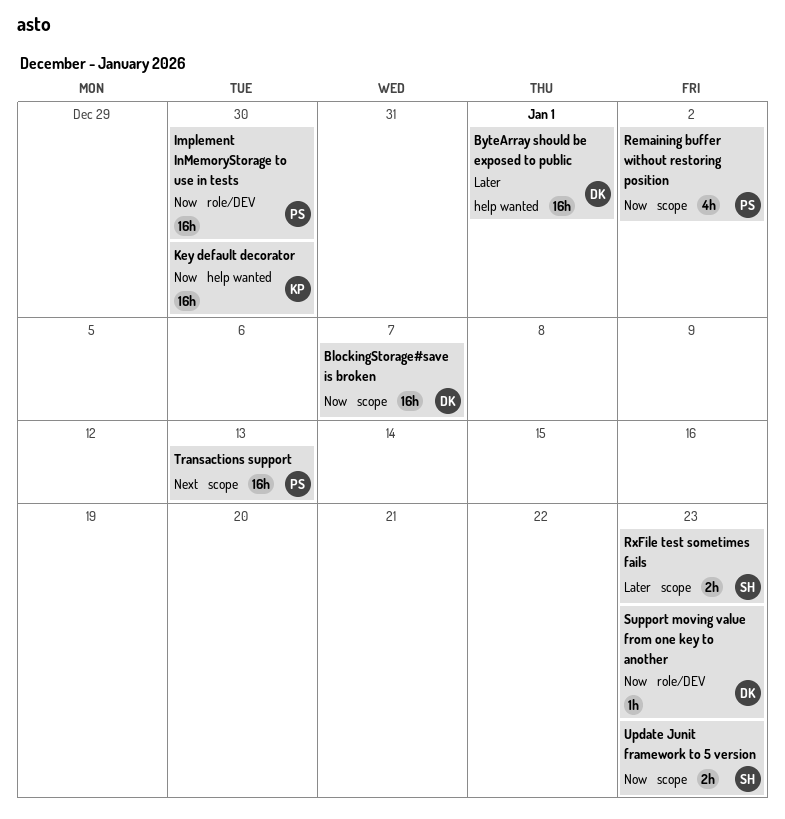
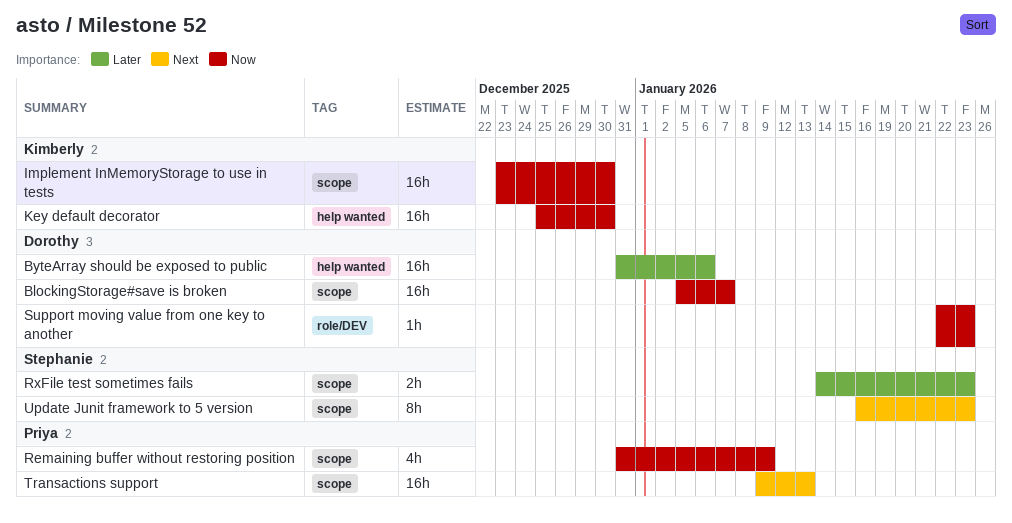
ByteArray should be exposed to public, due: Jan 1 -> Jan 6
Implement InMemoryStorage to use in tests, owner: Priya -> Kimberly
Implement InMemoryStorage to use in tests, label: role/DEV -> scope
Remaining buffer without restoring position, due: Jan 2 -> Jan 9
Update Junit framework to 5 version, priority: Now -> Next
Update Junit framework to 5 version, estimate: 2h -> 8h

